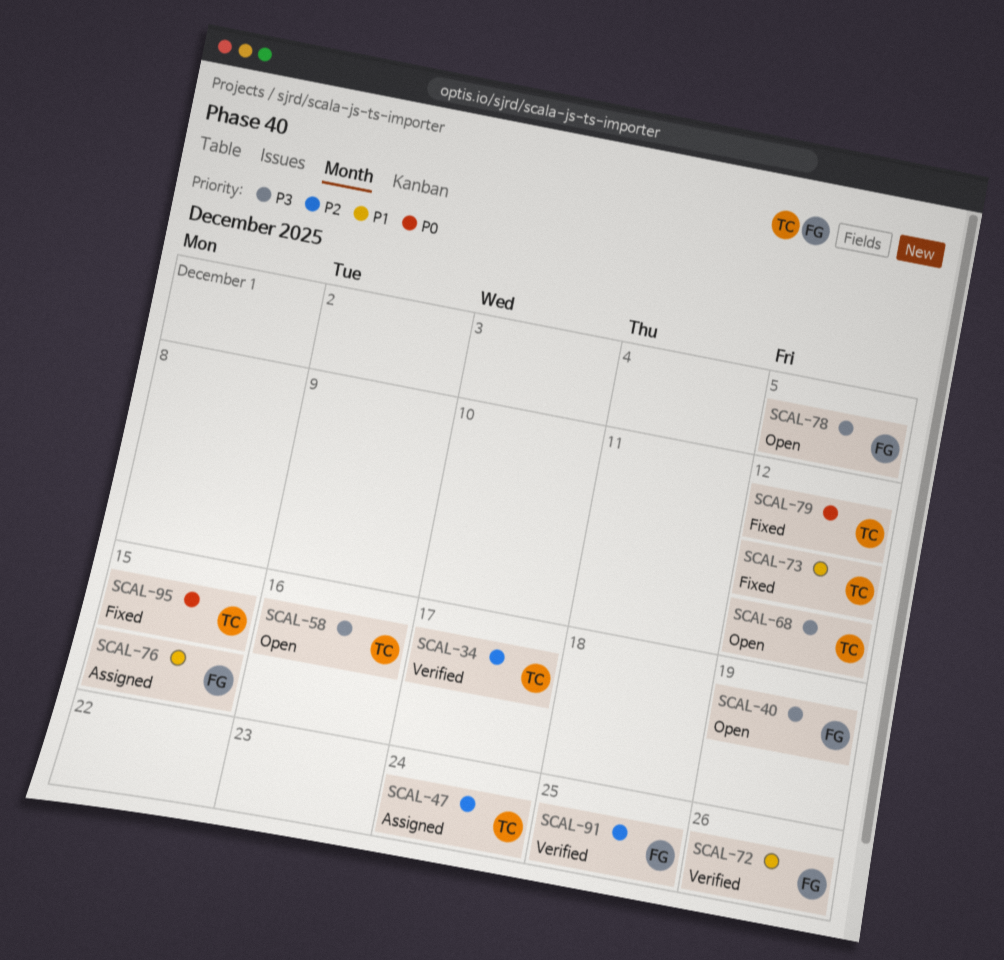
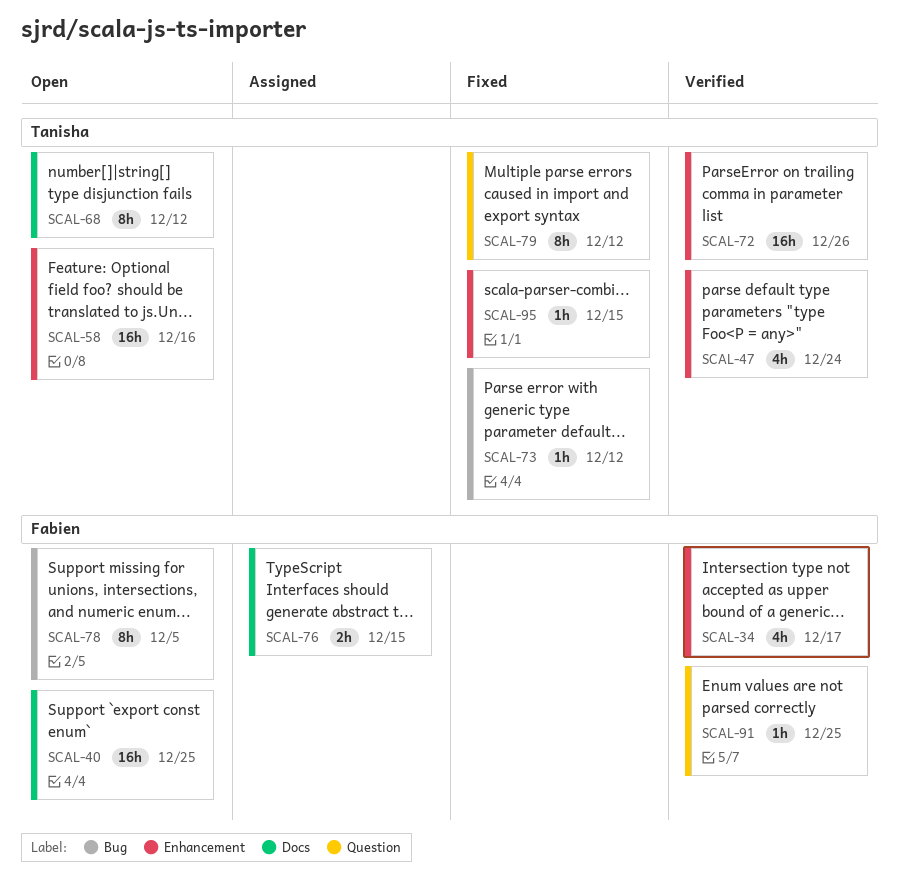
SCAL-34, owner: Tanisha -> Fabien
SCAL-40, due: Dec 19 -> Dec 25
SCAL-47, status: Assigned -> Verified
SCAL-72, owner: Fabien -> Tanisha

